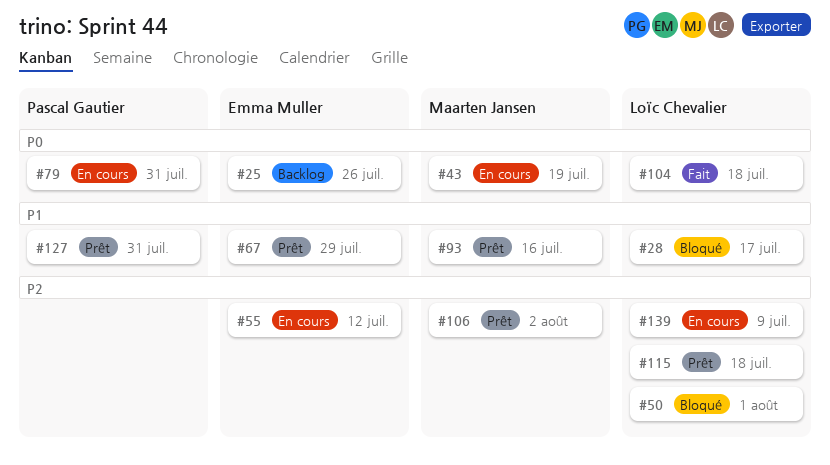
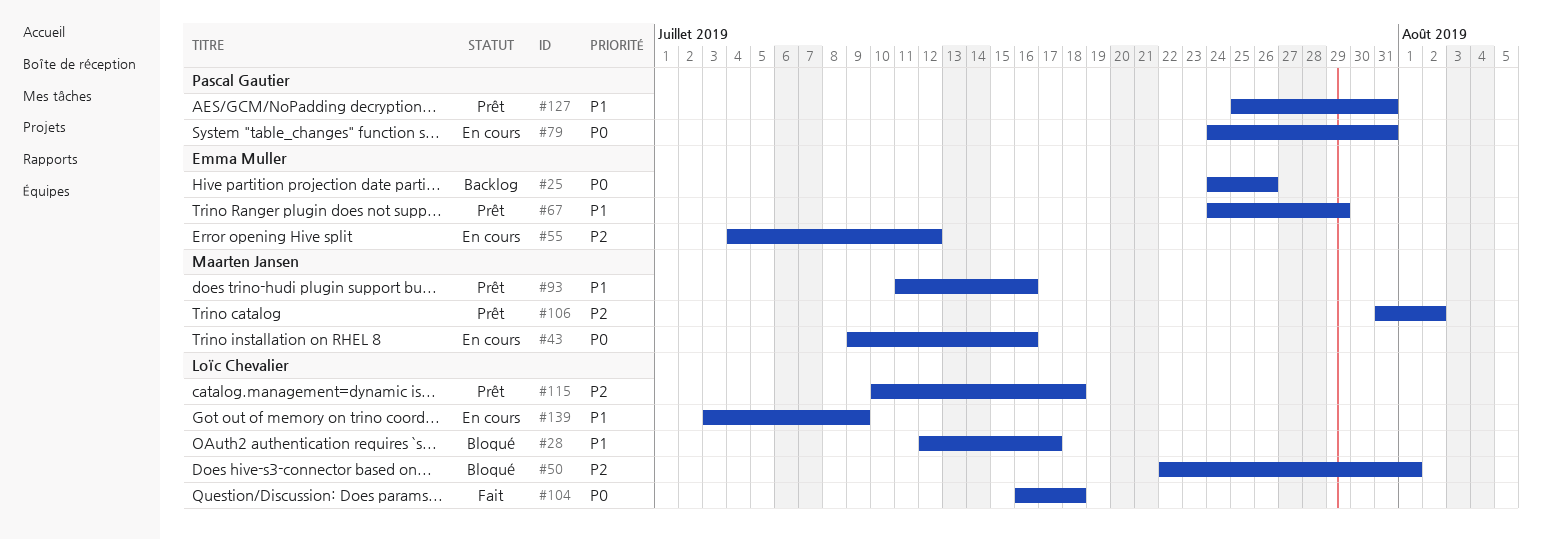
#43, due: Jul 19 -> Jul 16
#139, priority: P2 -> P1

